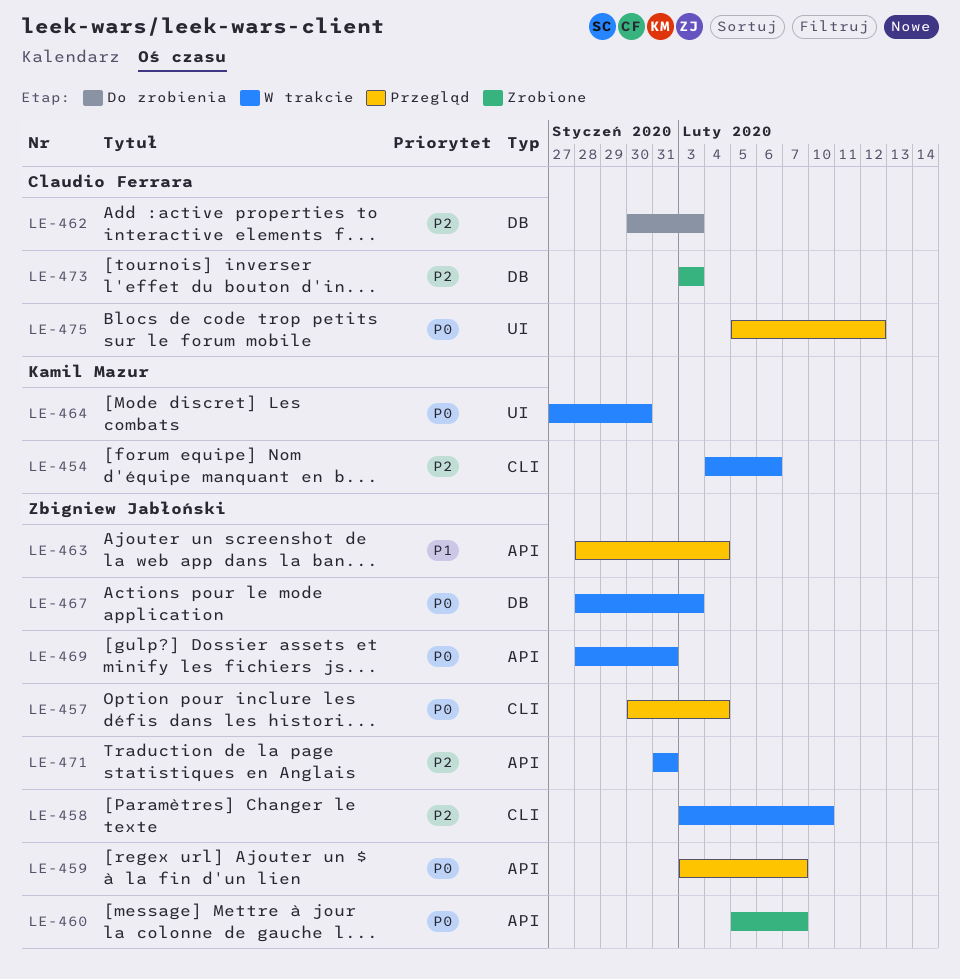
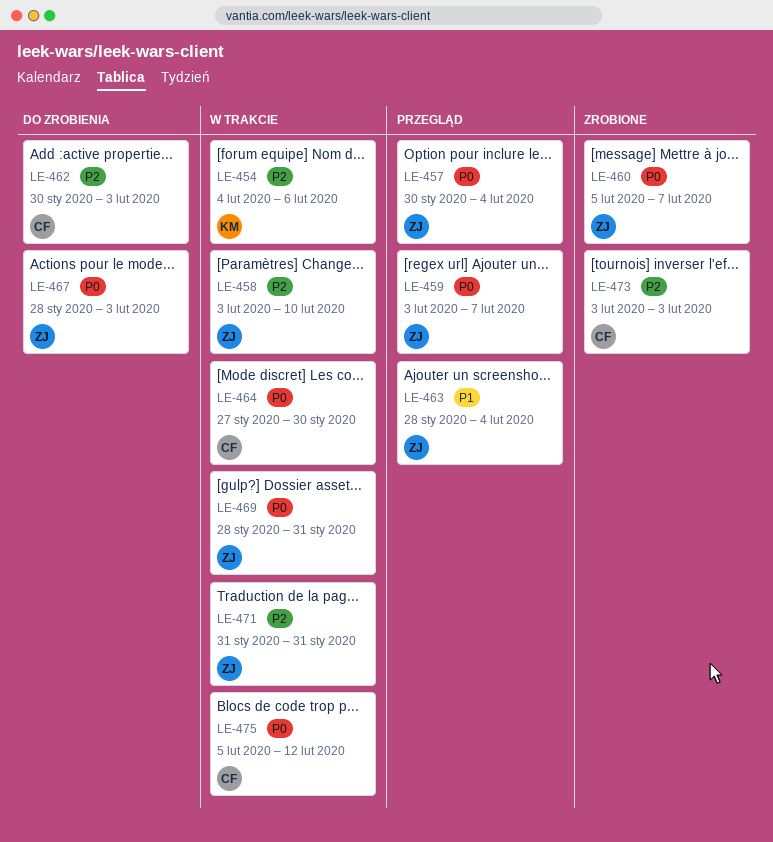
LE-464, owner: Kamil Mazur -> Claudio Ferrara
LE-467, status: W trakcie -> Do zrobienia
LE-475, status: Przegląd -> W trakcie

